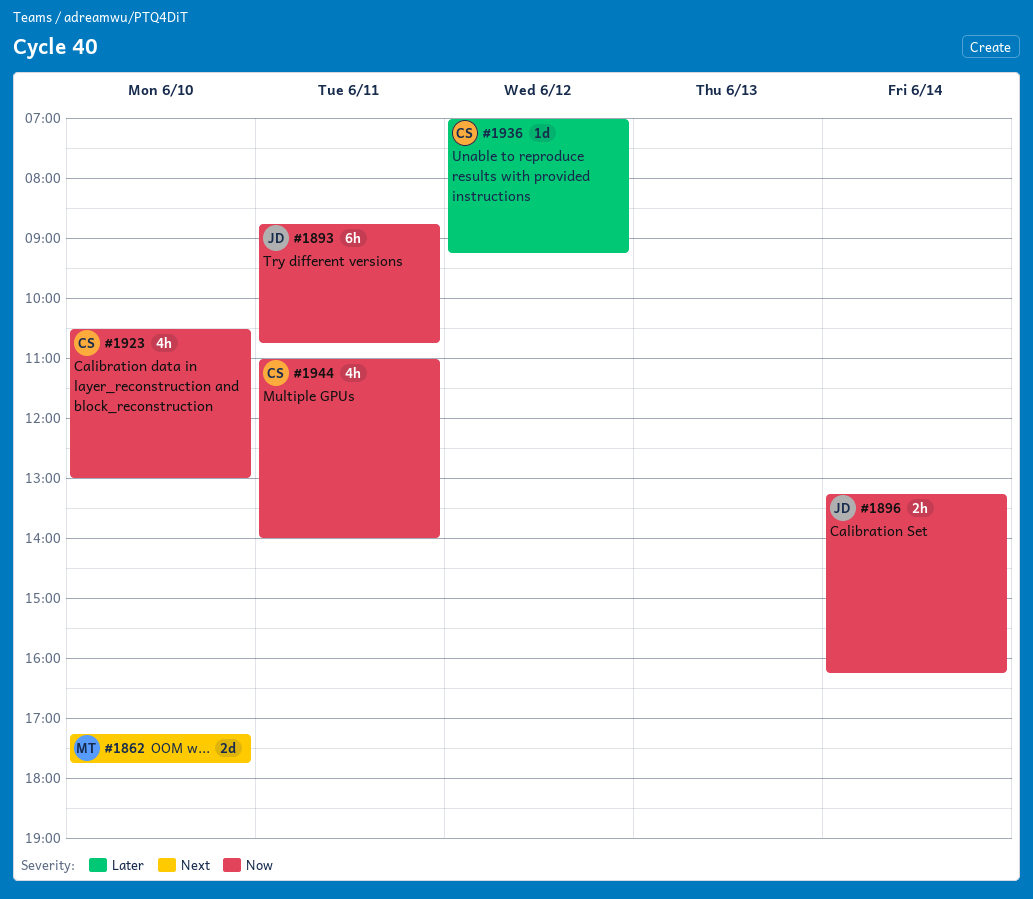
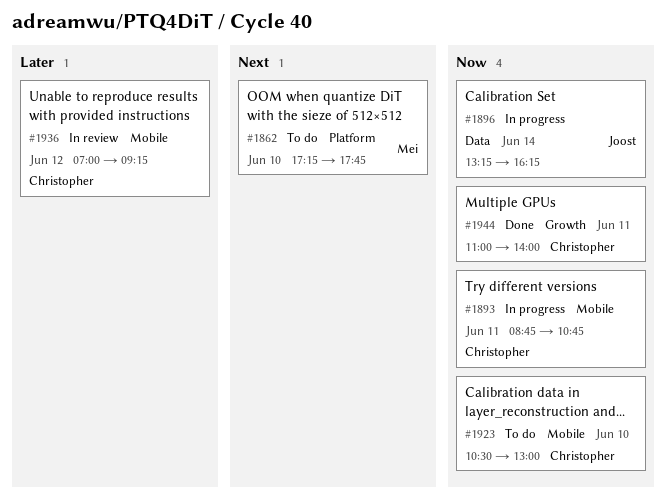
#1893, owner: Joost -> Christopher

